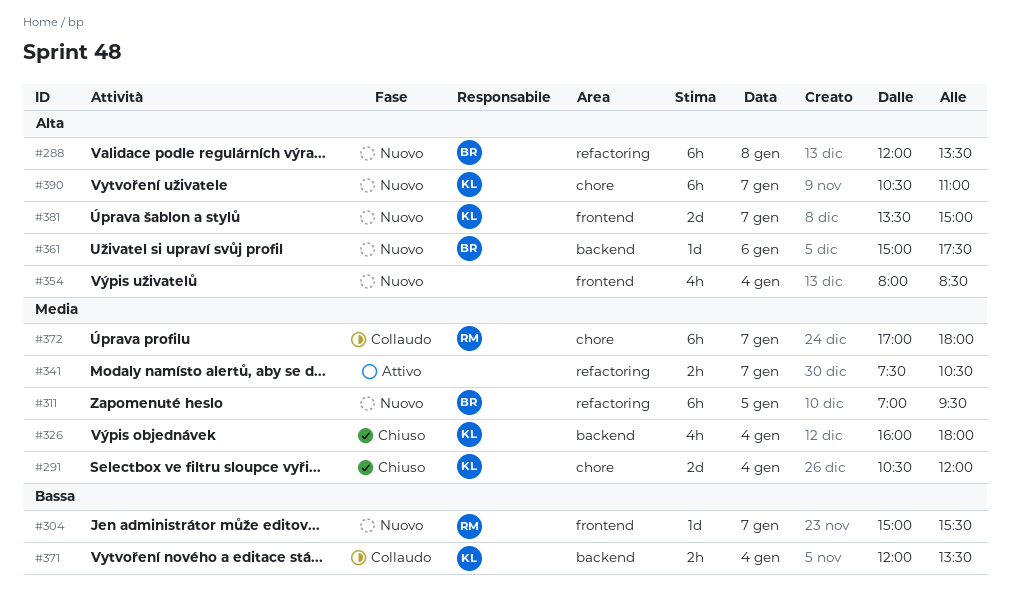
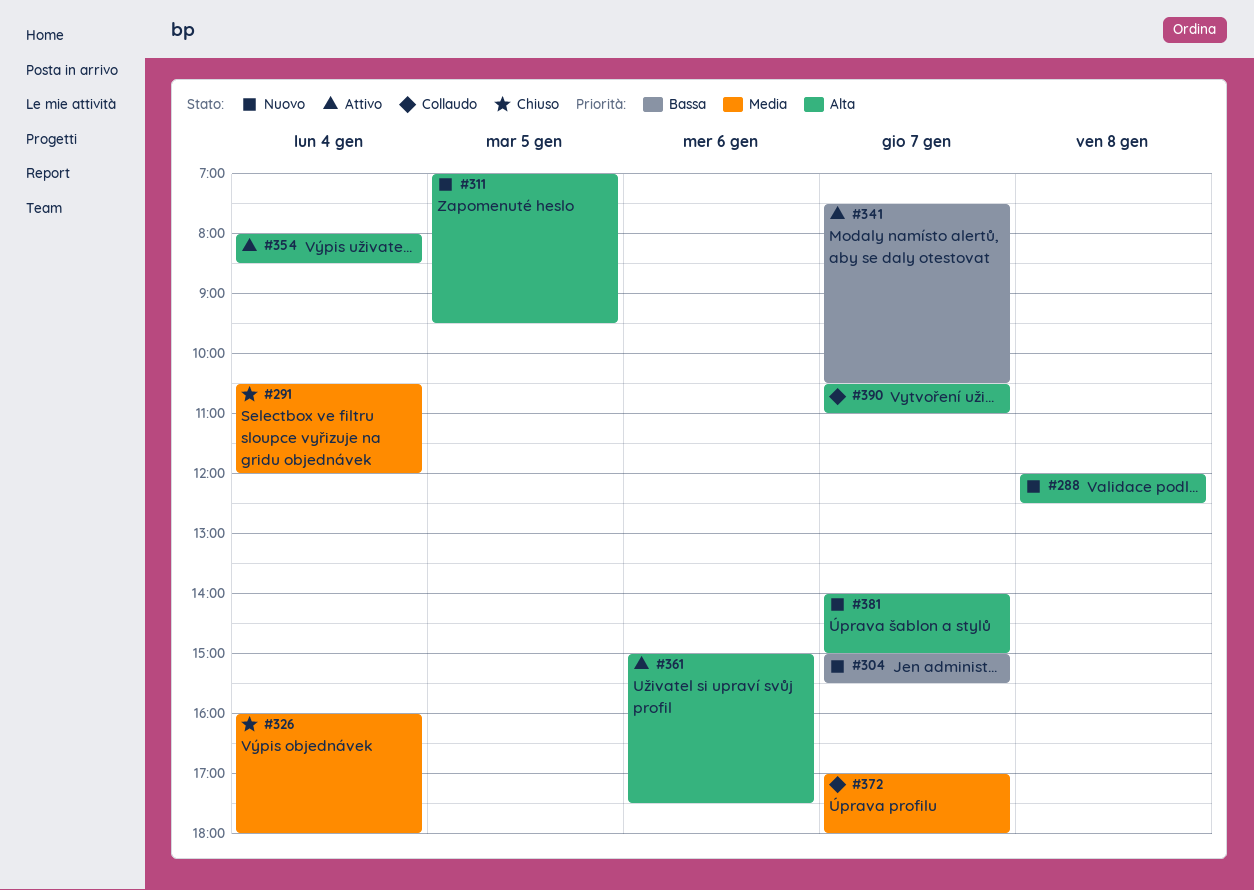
#288, ends: 13:30 -> 12:30
#311, priority: Media -> Alta
#341, priority: Media -> Bassa
#354, status: Nuovo -> Attivo
#361, status: Nuovo -> Attivo
#371: present -> none
#381, begins: 13:30 -> 14:00
#390, status: Nuovo -> Collaudo

